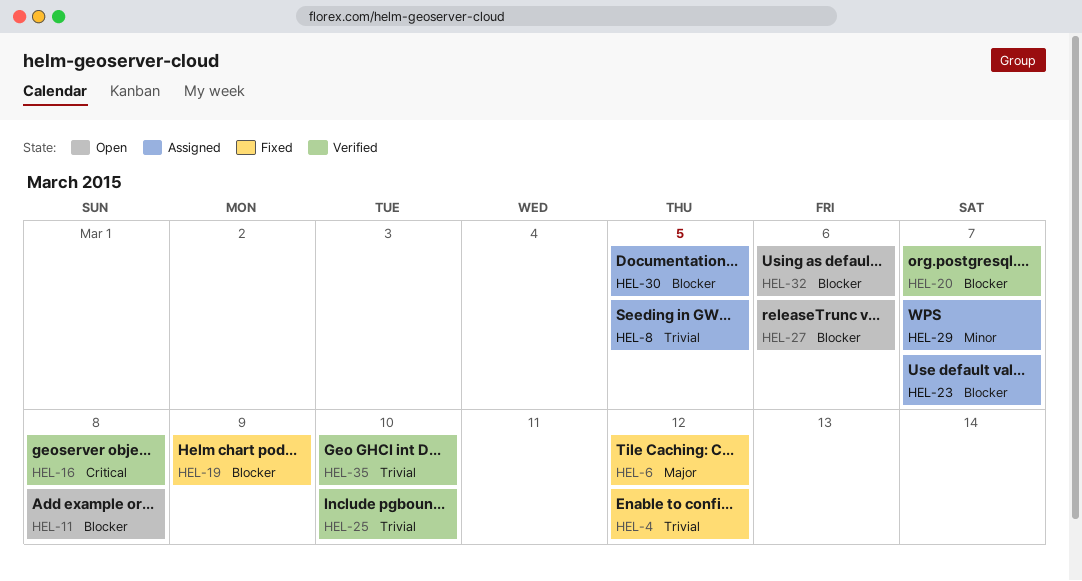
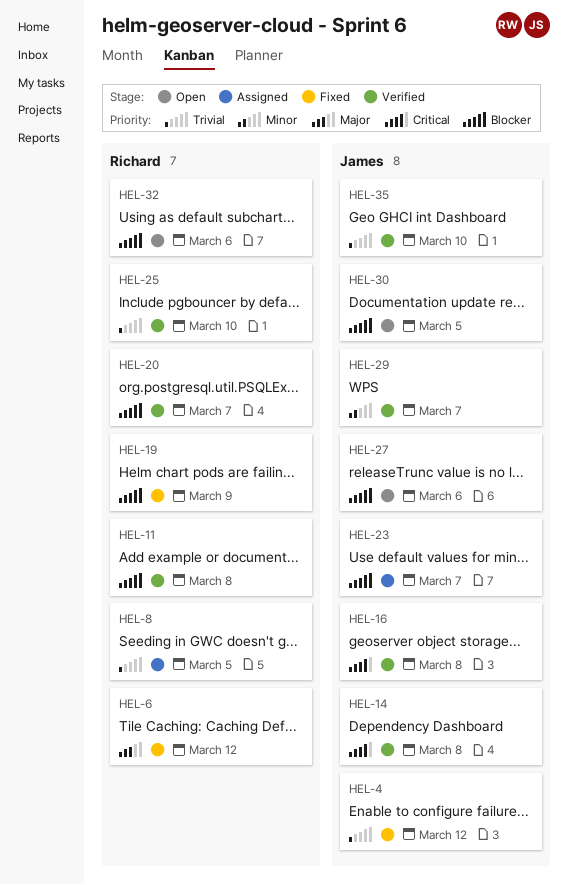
HEL-11, status: Open -> Verified
HEL-14: none -> present
HEL-29, status: Assigned -> Verified
HEL-30, status: Assigned -> Open

